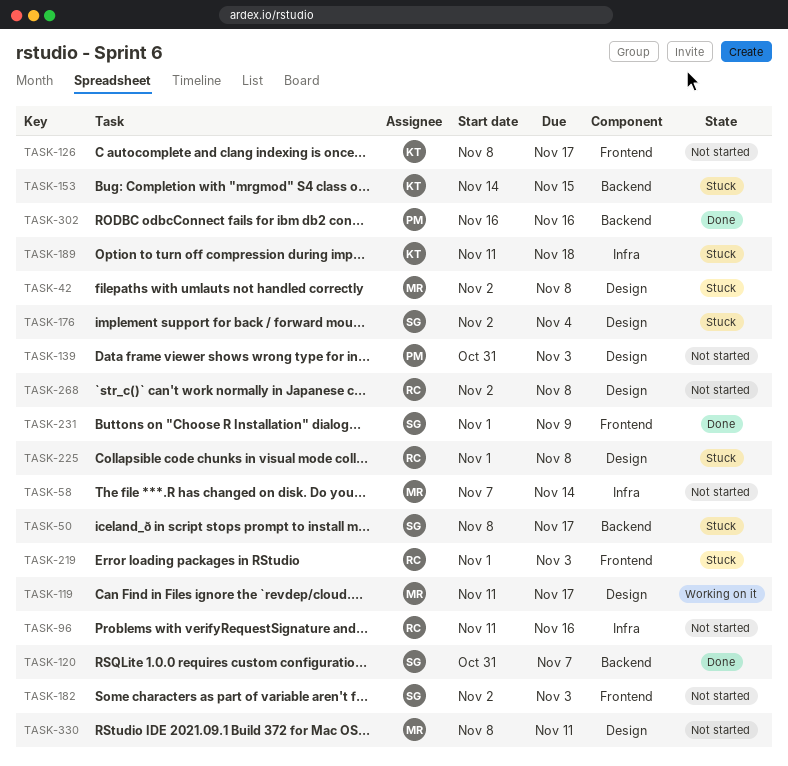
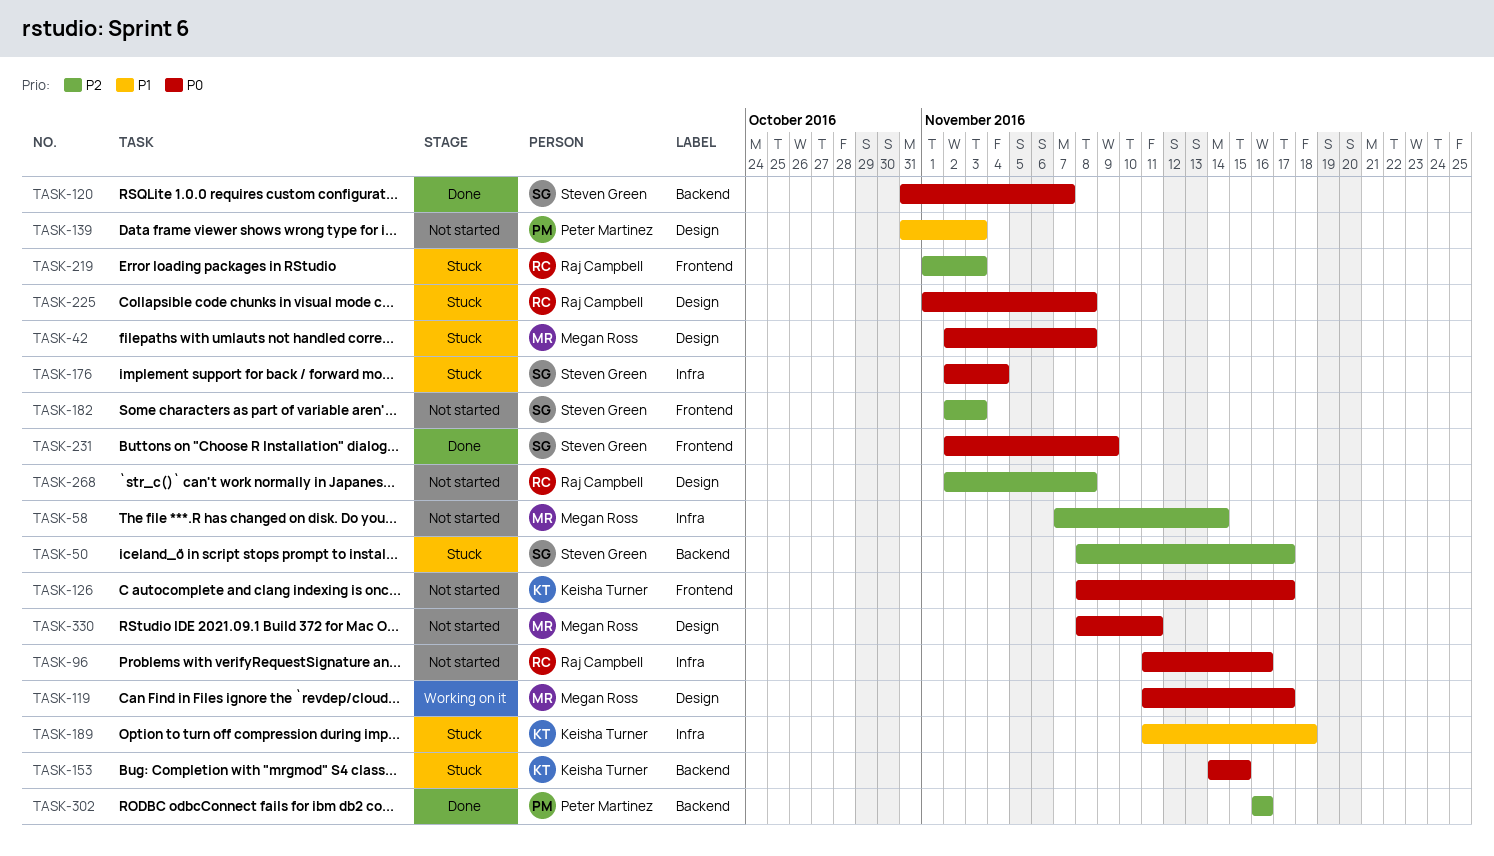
TASK-176, label: Design -> Infra
TASK-231, start: Nov 1 -> Nov 2

